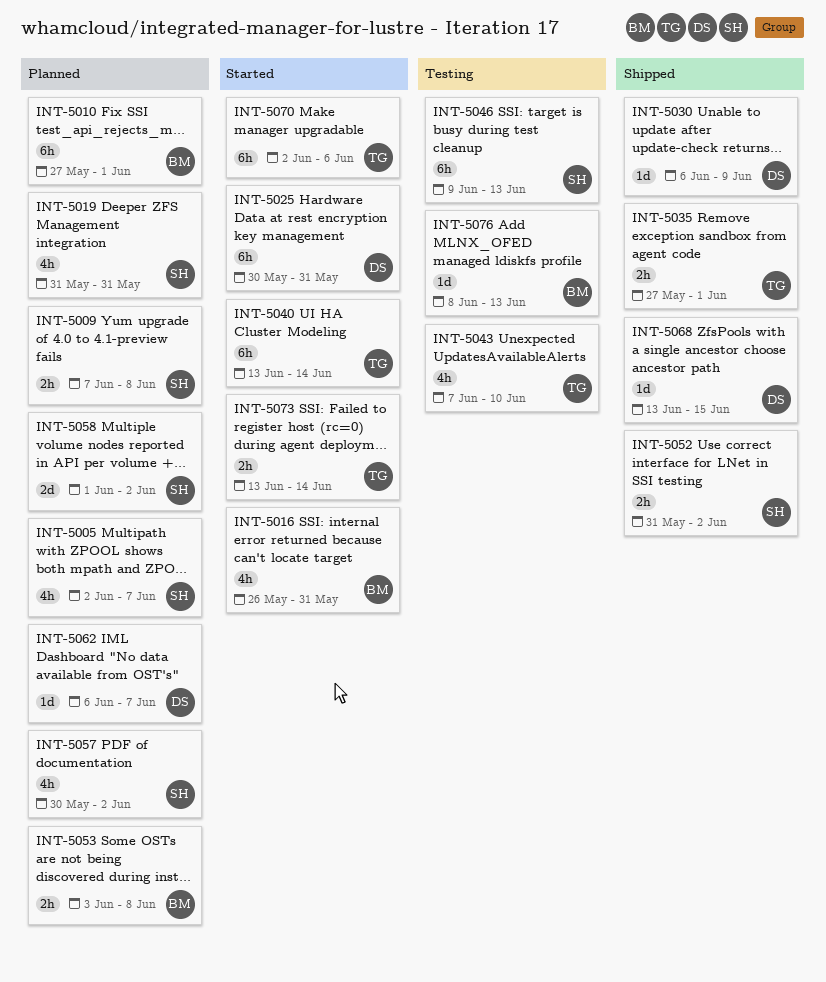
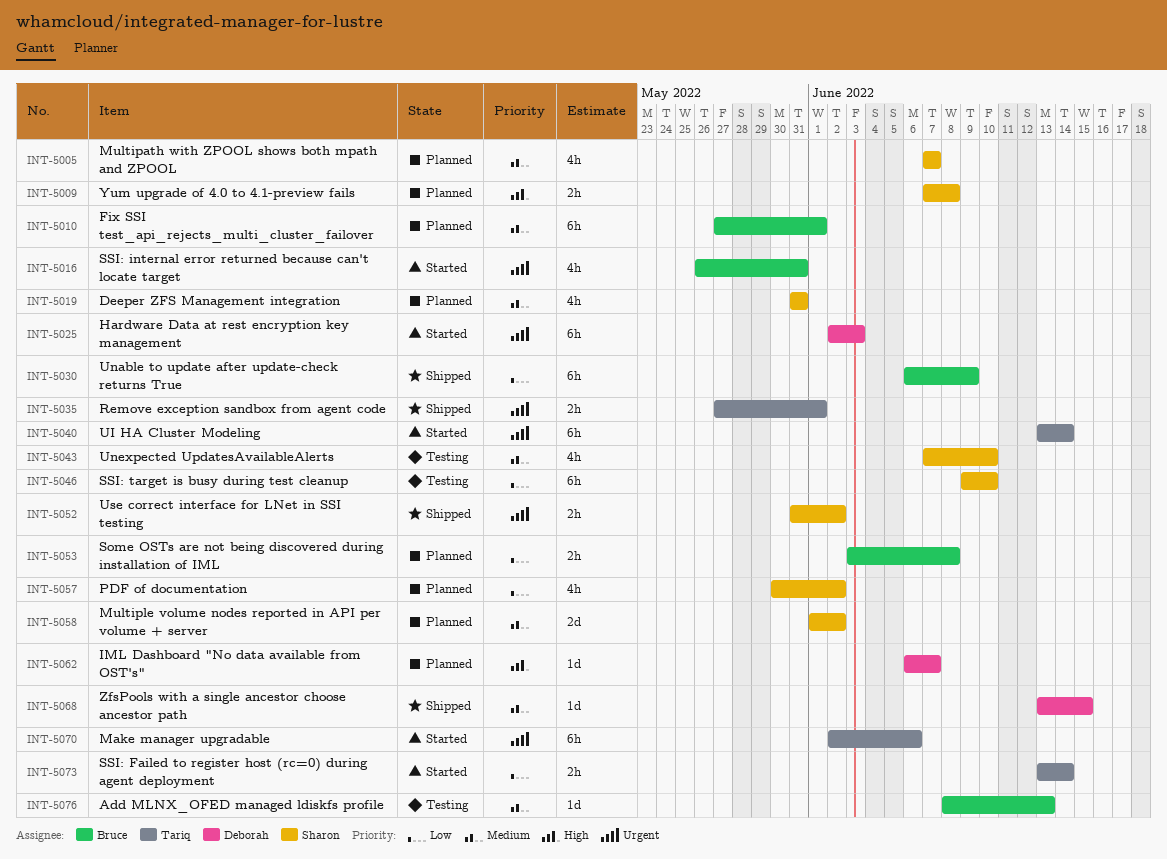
INT-5005, start: Jun 2 -> Jun 7
INT-5025, start: May 30 -> Jun 2
INT-5025, due: May 31 -> Jun 3
INT-5030, owner: Deborah -> Bruce
INT-5030, estimate: 1d -> 6h
INT-5043, owner: Tariq -> Sharon
INT-5046, due: Jun 13 -> Jun 10

